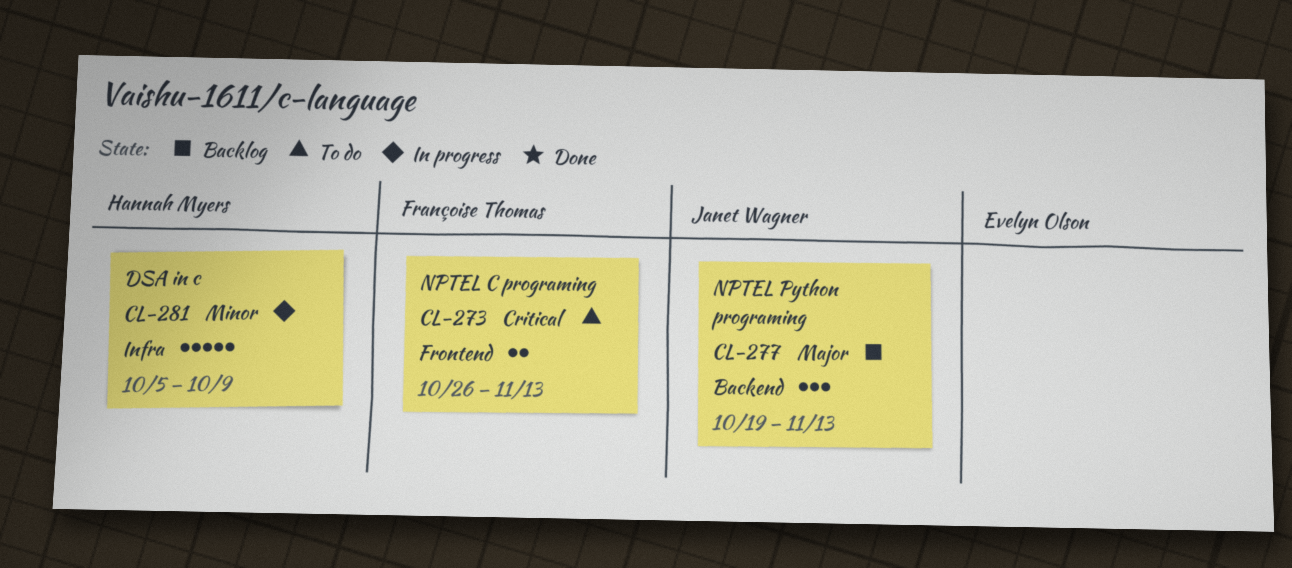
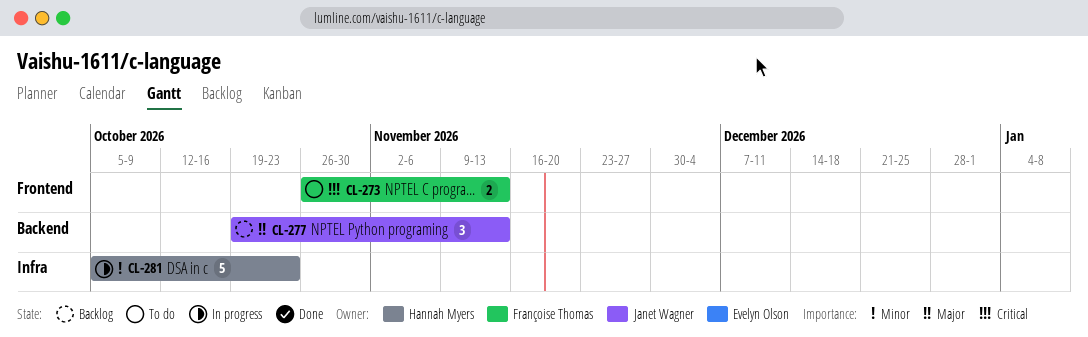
CL-281, due: Oct 9 -> Oct 23

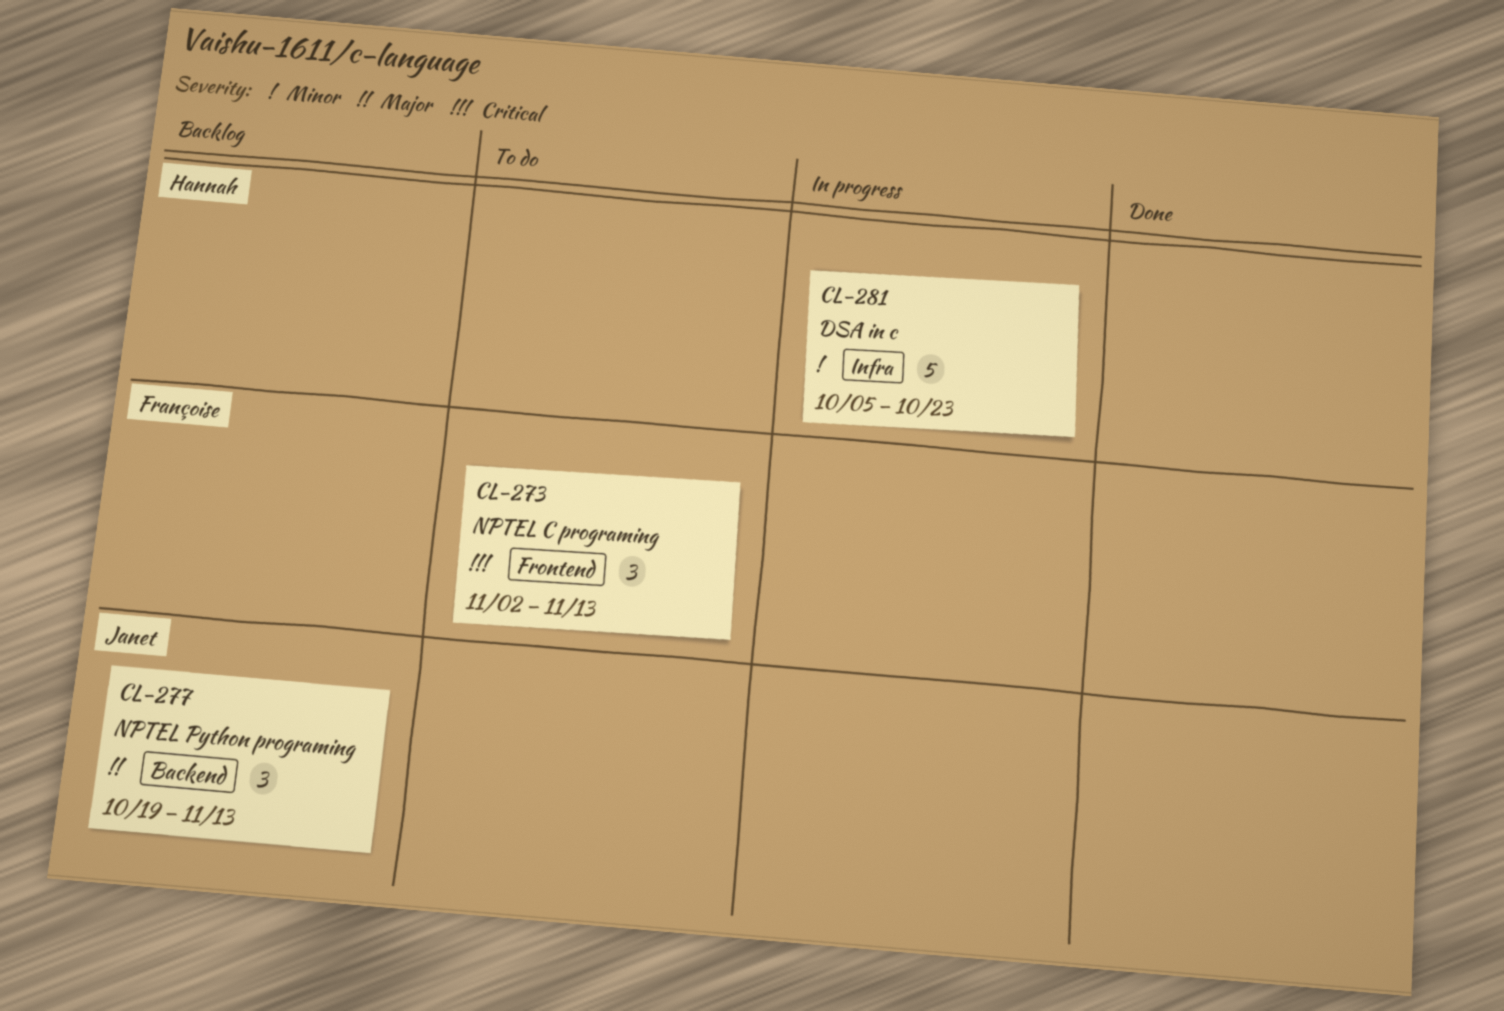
CL-273, estimate: 2 -> 3
CL-273, start: Oct 26 -> Nov 2

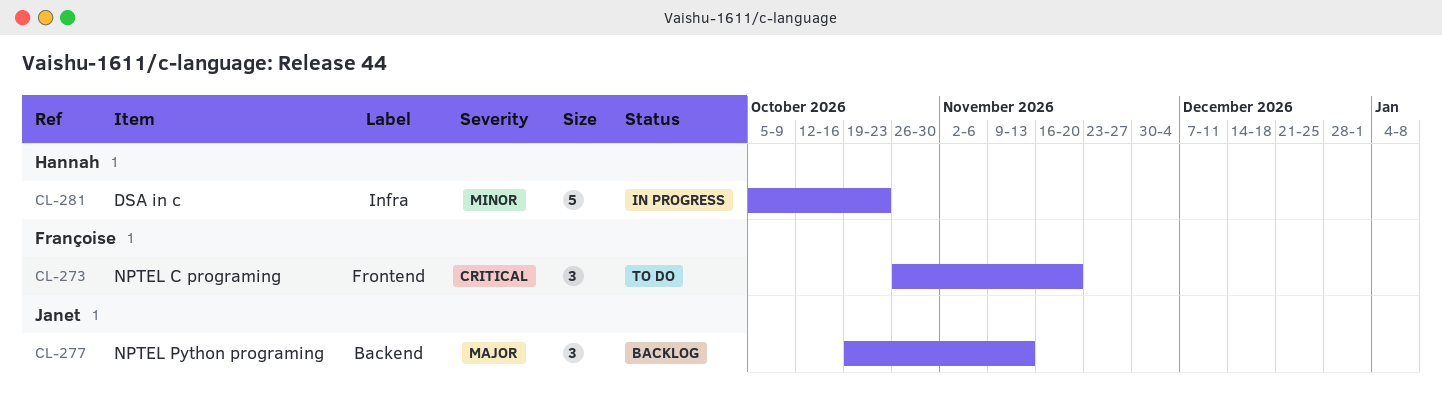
CL-273, start: Nov 2 -> Oct 26
CL-273, due: Nov 13 -> Nov 20

